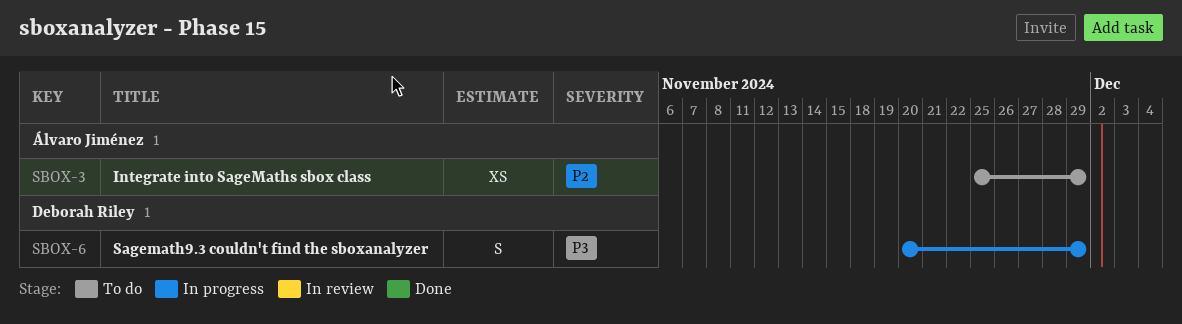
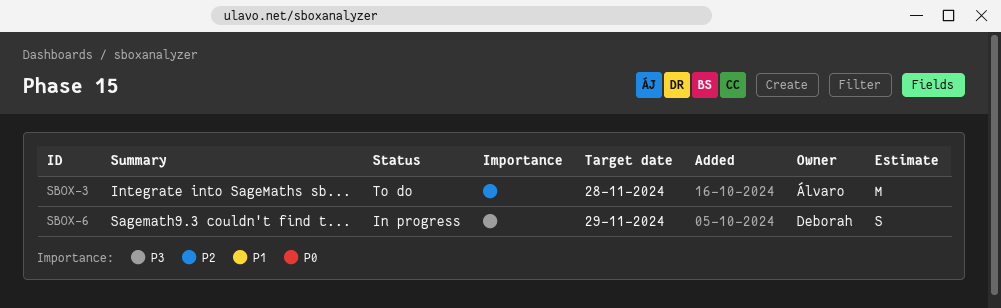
SBOX-3, estimate: XS -> M
SBOX-3, due: Nov 29 -> Nov 28

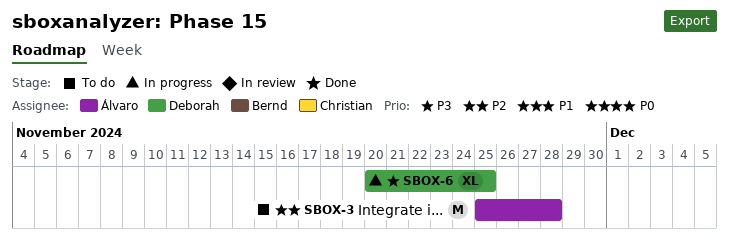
SBOX-6, estimate: S -> XL
SBOX-6, due: Nov 29 -> Nov 25

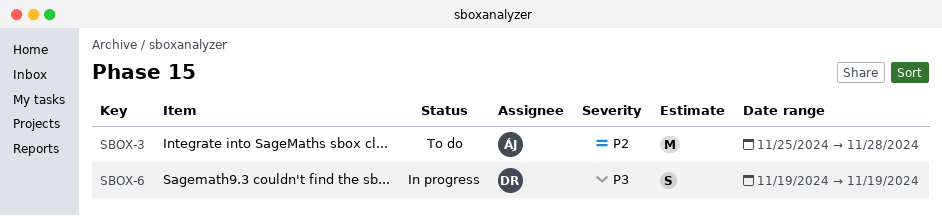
SBOX-6, estimate: XL -> S
SBOX-6, start: Nov 20 -> Nov 19
SBOX-6, due: Nov 25 -> Nov 19

